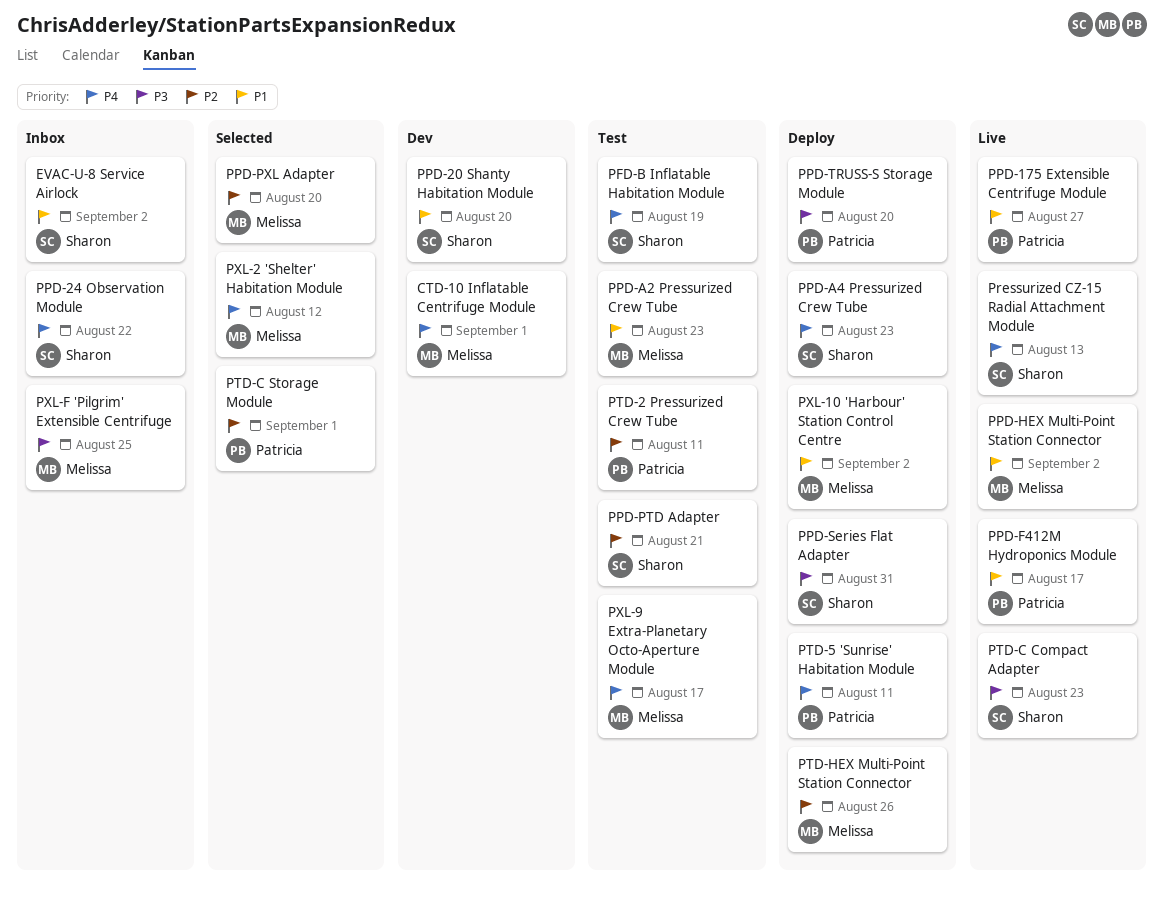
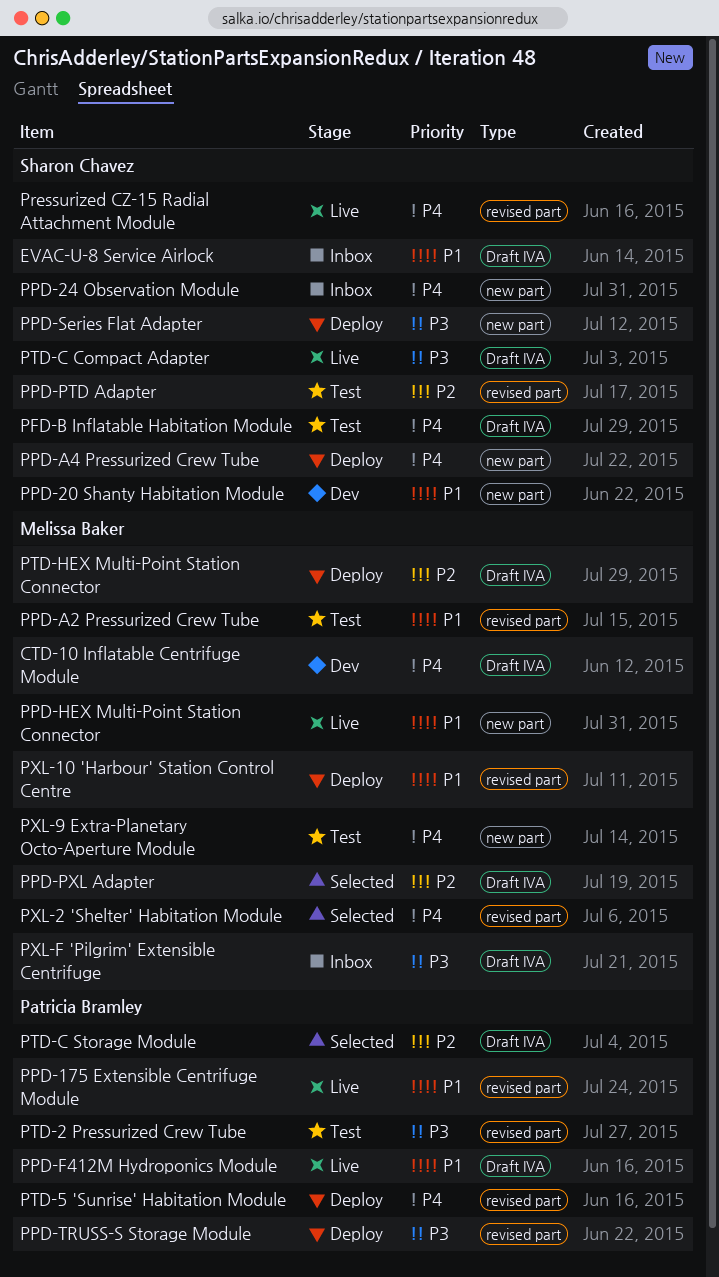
PTD-2 Pressurized Crew Tube, priority: P2 -> P3

